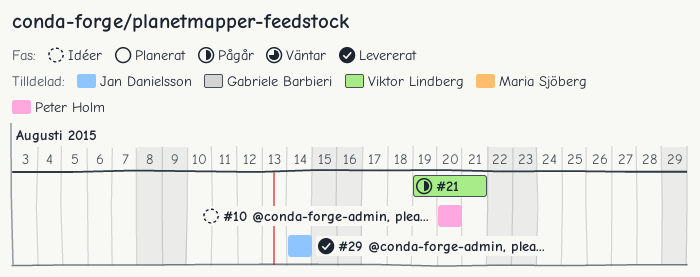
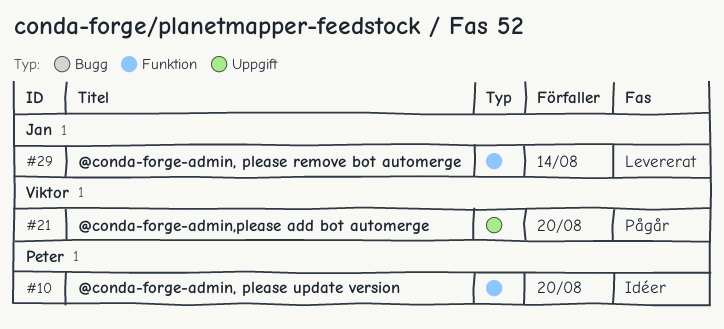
#21, due: Aug 21 -> Aug 20

